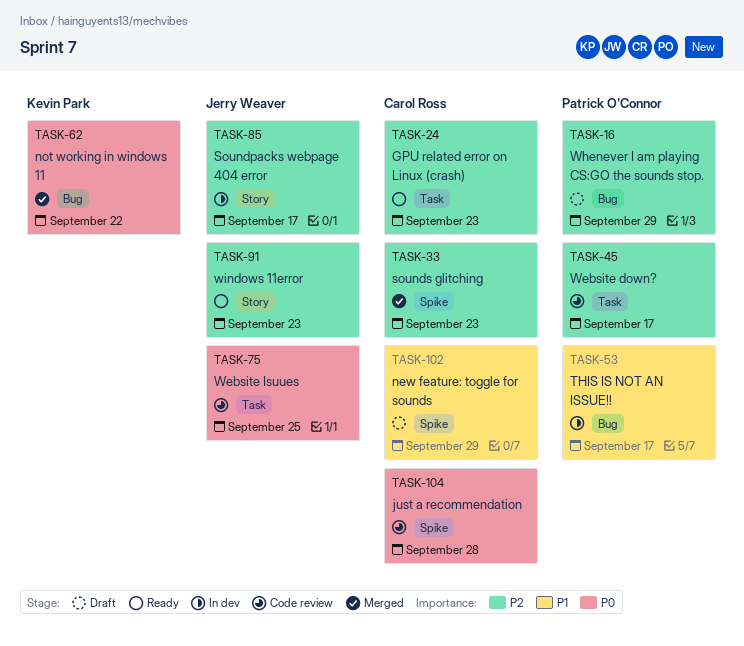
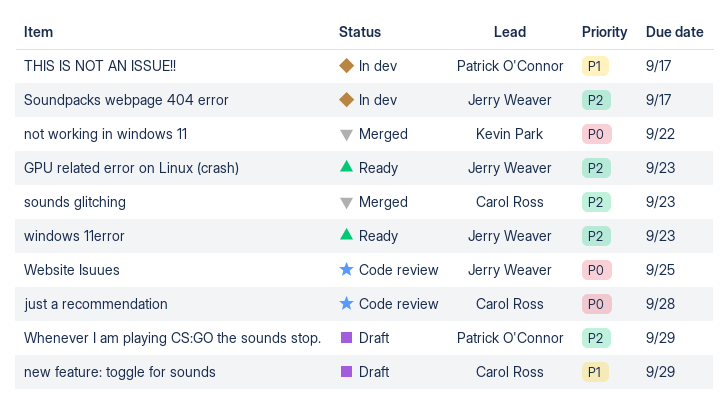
GPU related error on Linux (crash), owner: Carol Ross -> Jerry Weaver
Website down?: present -> none

